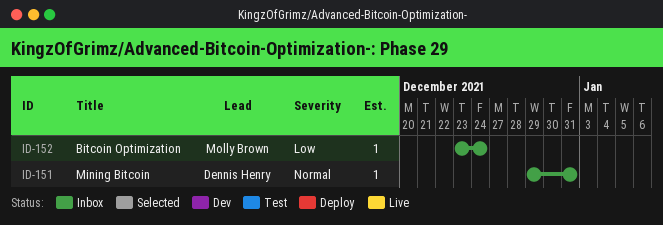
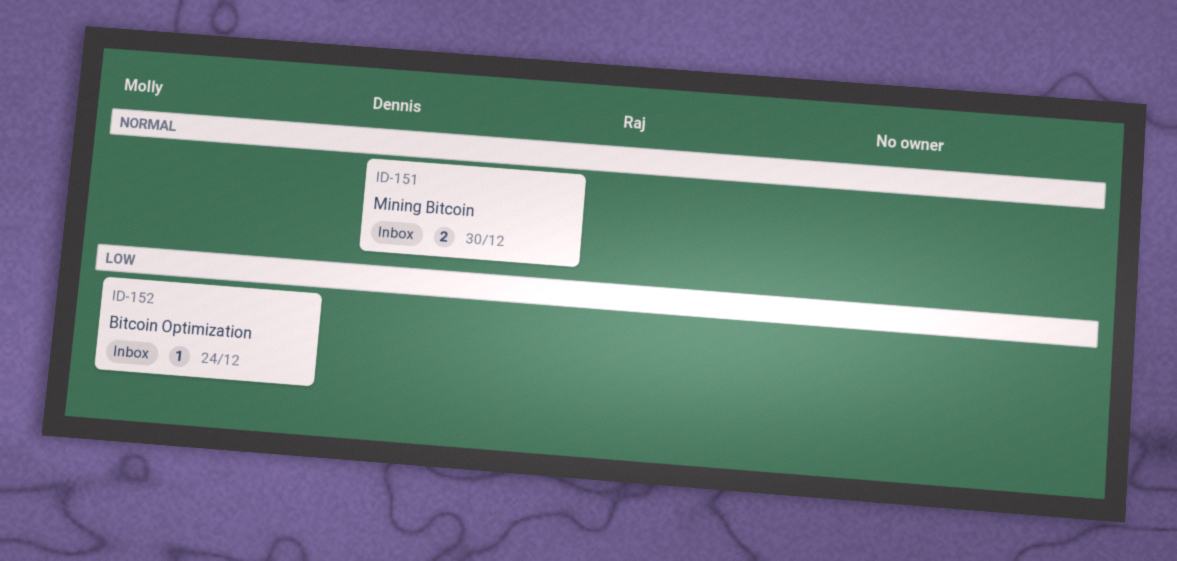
ID-151, estimate: 1 -> 2
ID-151, due: Dec 31 -> Dec 30

